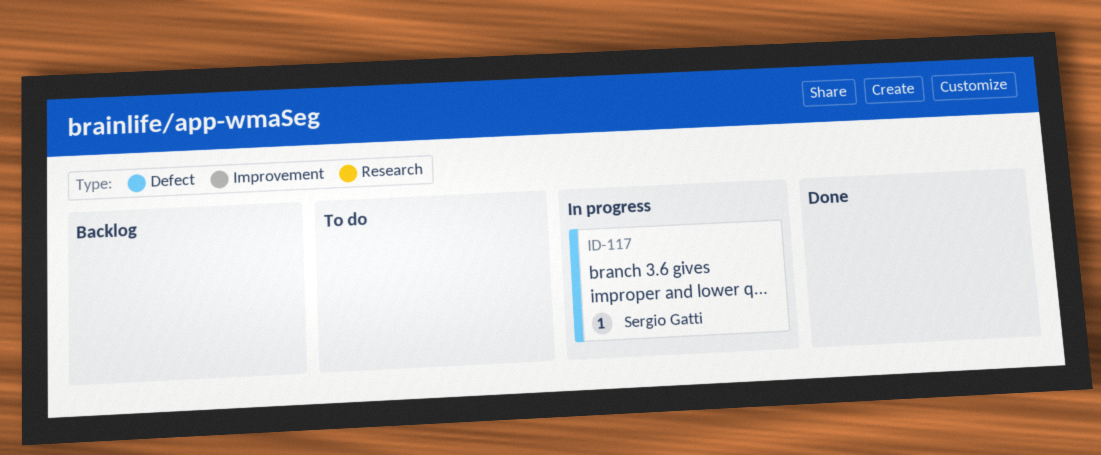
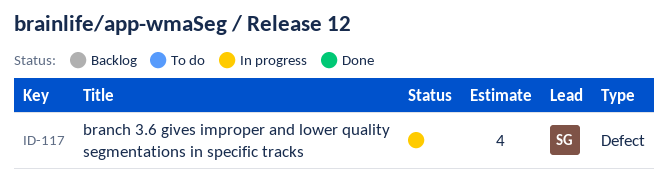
ID-117, estimate: 1 -> 4

